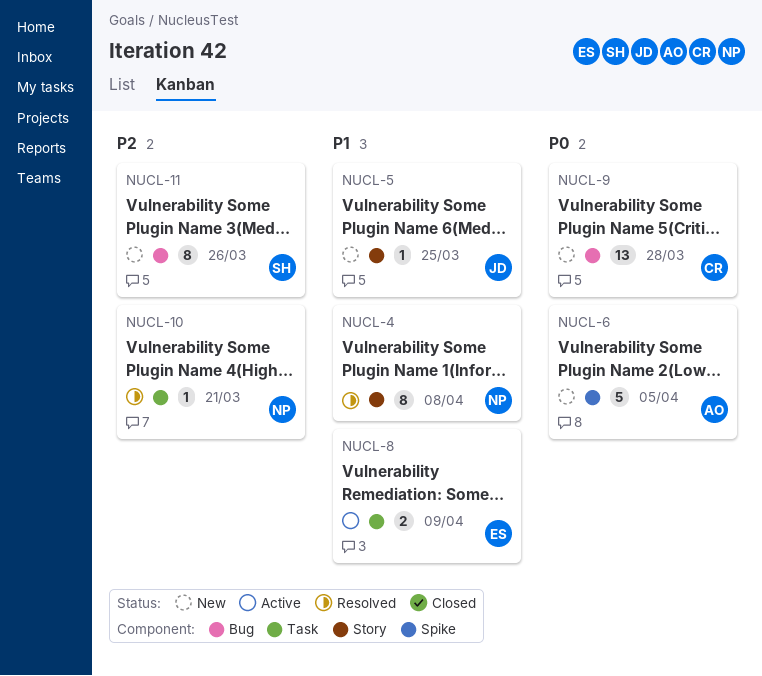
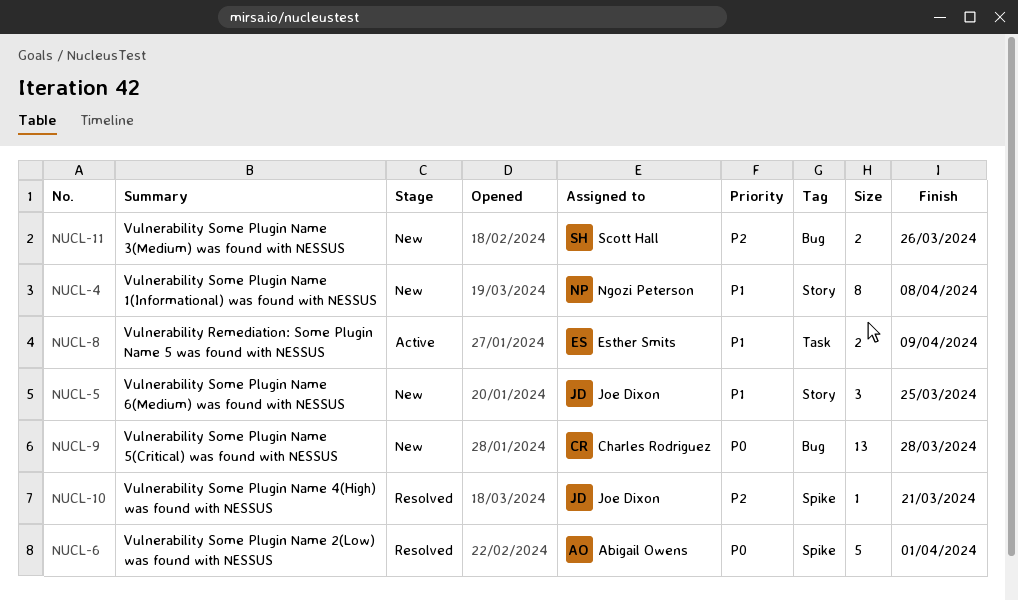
NUCL-4, status: Resolved -> New
NUCL-5, estimate: 1 -> 3
NUCL-6, status: New -> Resolved
NUCL-6, due: Apr 5 -> Apr 1
NUCL-10, owner: Ngozi Peterson -> Joe Dixon
NUCL-10, label: Task -> Spike
NUCL-11, estimate: 8 -> 2

